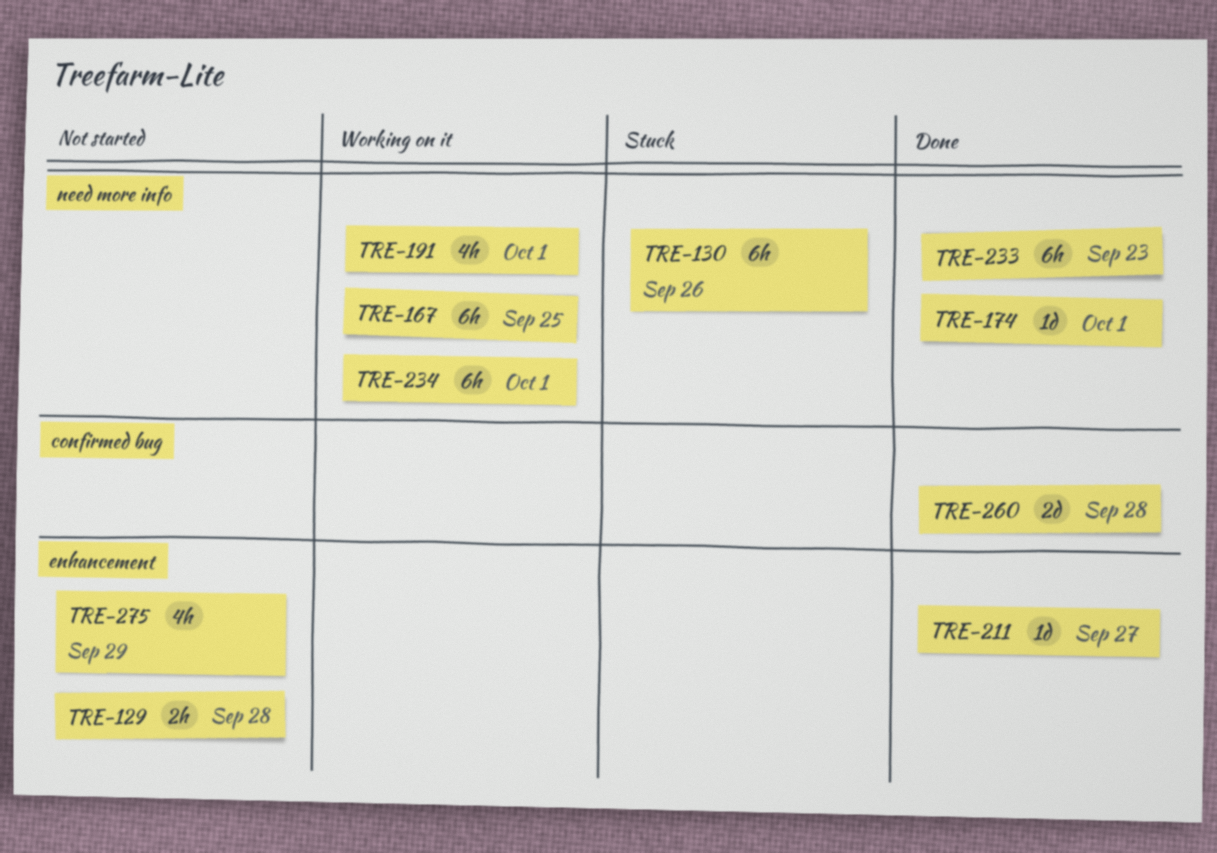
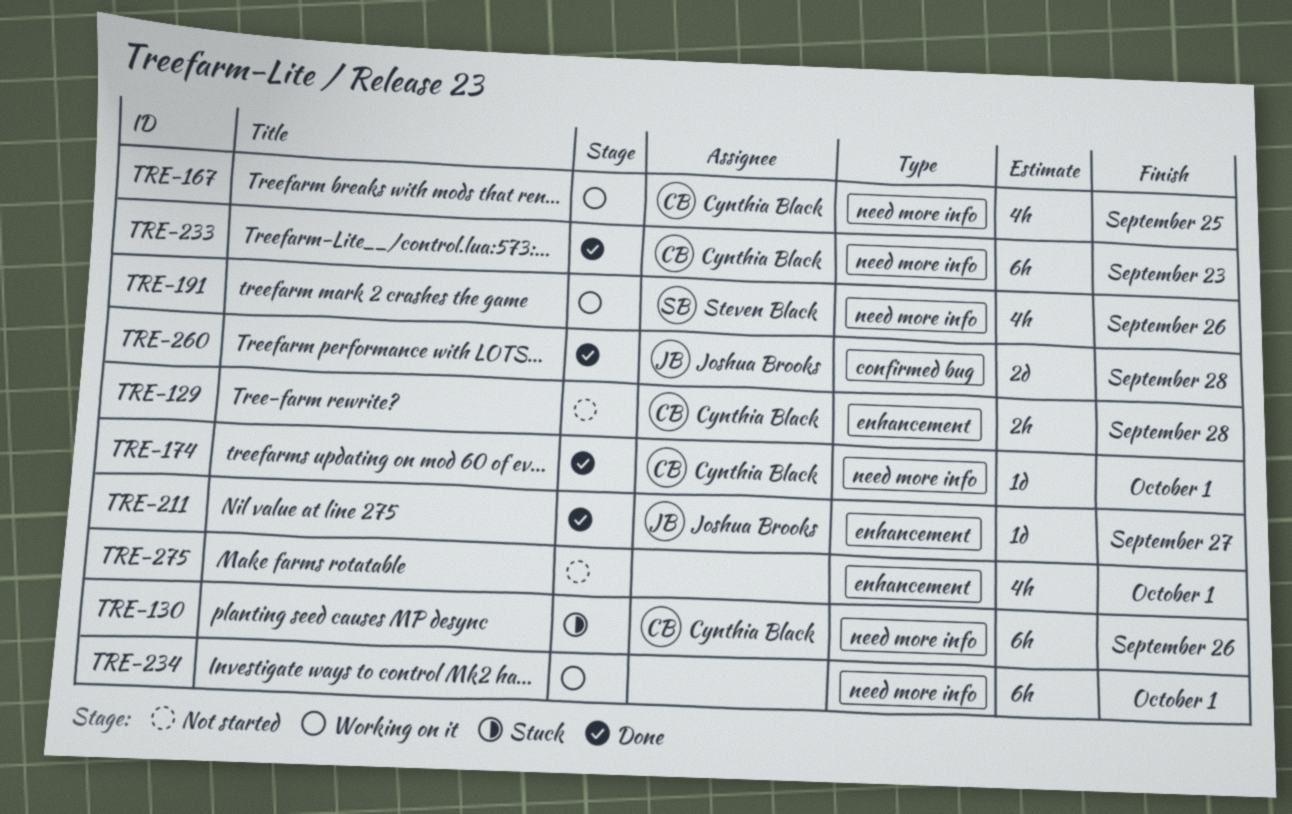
TRE-167, estimate: 6h -> 4h
TRE-191, due: Oct 1 -> Sep 26
TRE-275, due: Sep 29 -> Oct 1

